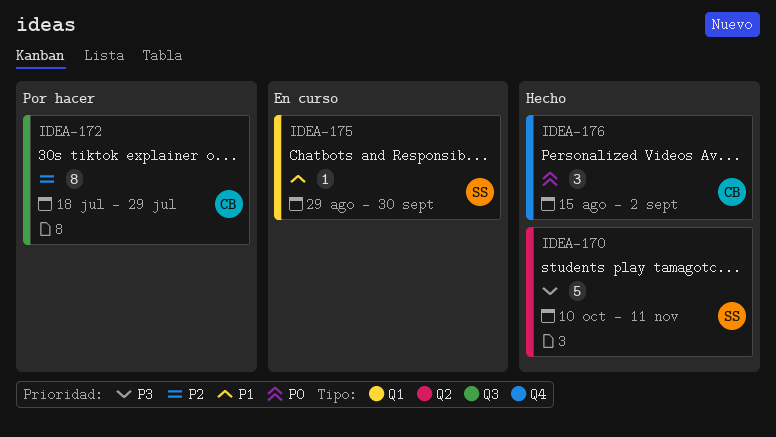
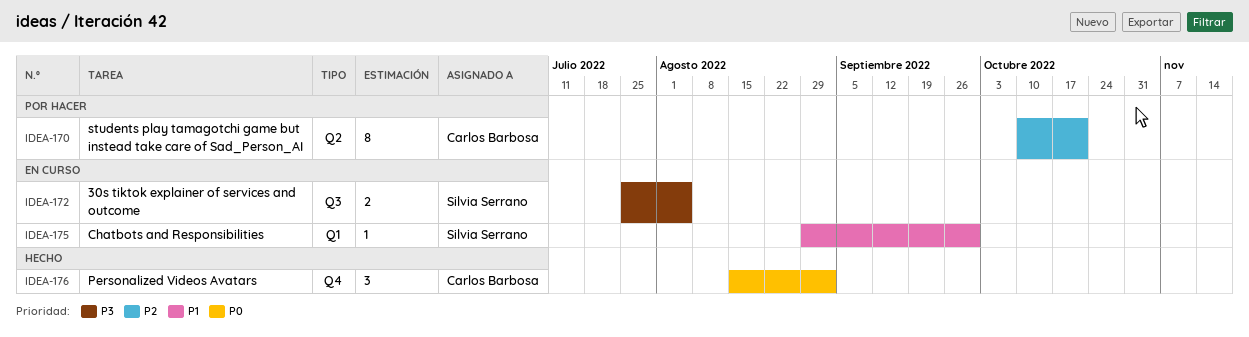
IDEA-170, status: Hecho -> Por hacer
IDEA-170, owner: Silvia Serrano -> Carlos Barbosa
IDEA-170, priority: P3 -> P2
IDEA-170, estimate: 5 -> 8
IDEA-170, due: Nov 11 -> Oct 21
IDEA-172, status: Por hacer -> En curso
IDEA-172, owner: Carlos Barbosa -> Silvia Serrano
IDEA-172, priority: P2 -> P3
IDEA-172, estimate: 8 -> 2
IDEA-172, start: Jul 18 -> Jul 25
IDEA-172, due: Jul 29 -> Aug 5

